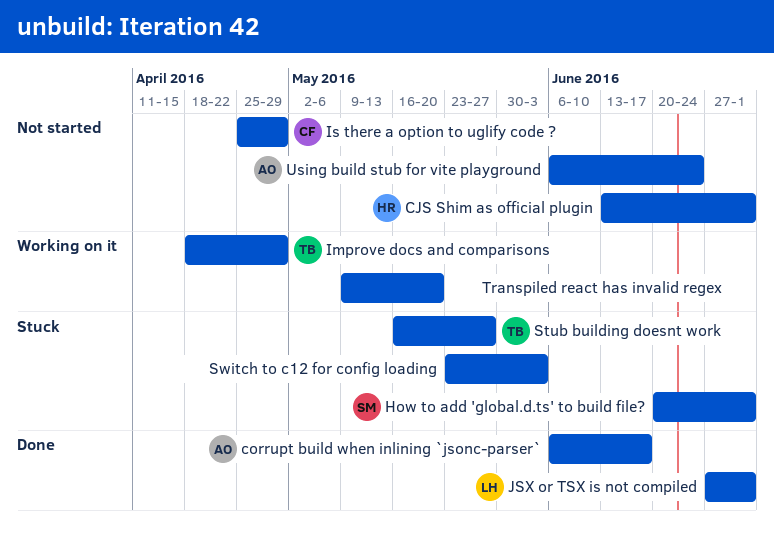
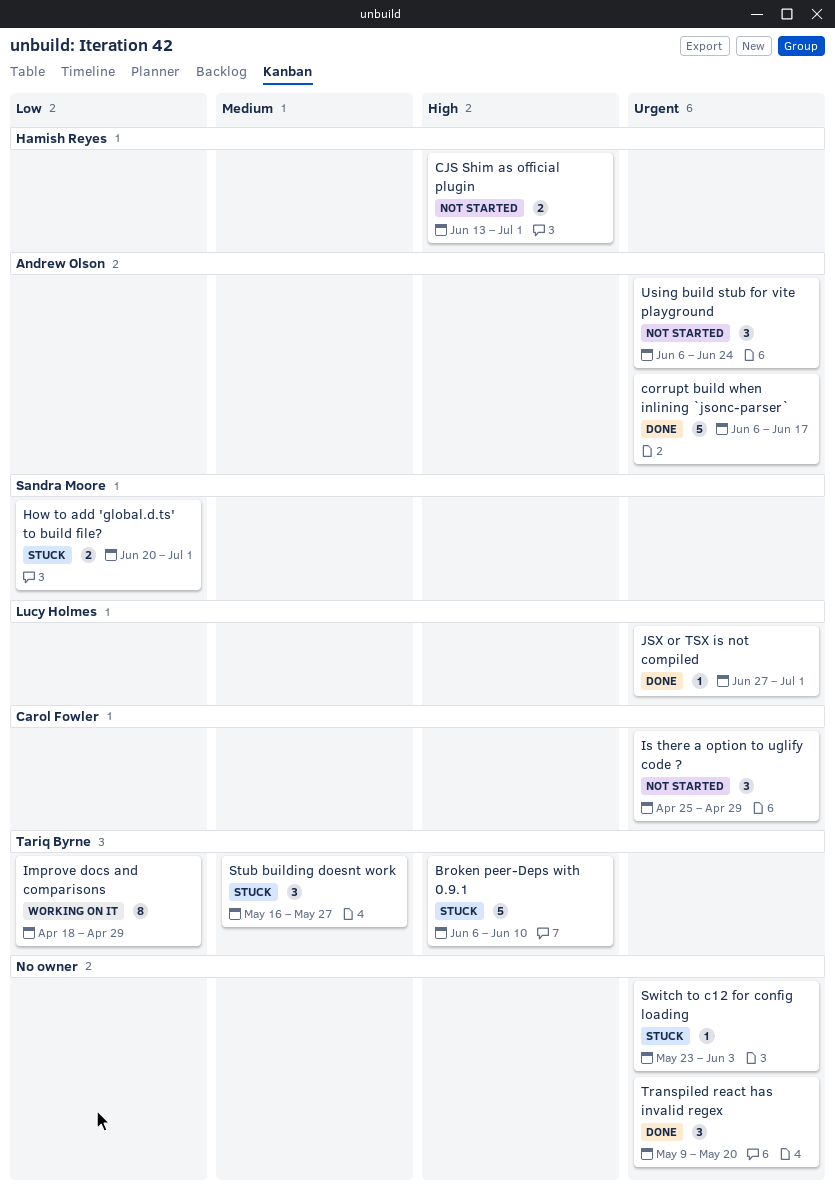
Broken peer-Deps with 0.9.1: none -> present
Transpiled react has invalid regex, status: Working on it -> Done

